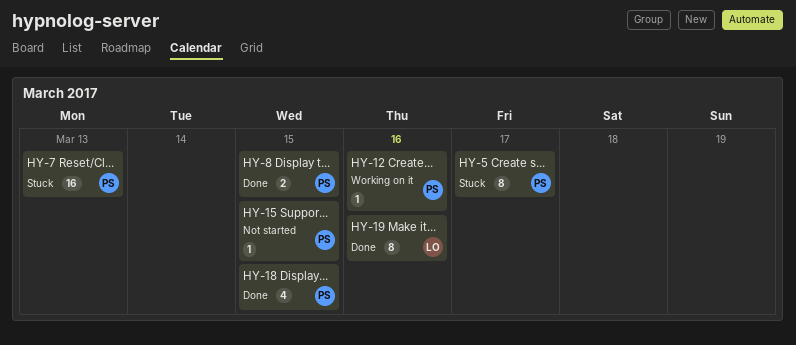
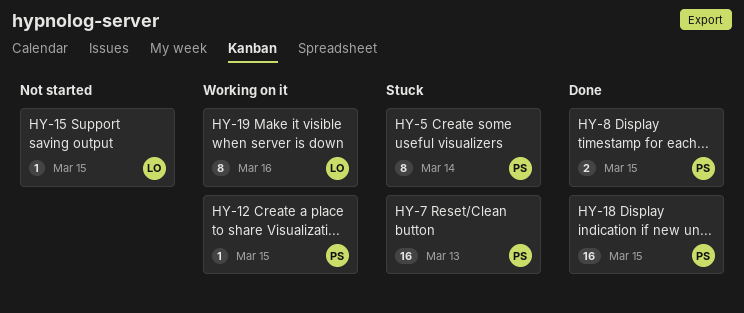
HY-5, due: Mar 17 -> Mar 14
HY-12, due: Mar 16 -> Mar 15
HY-15, owner: PS -> LO
HY-18, estimate: 4 -> 16
HY-19, status: Done -> Working on it

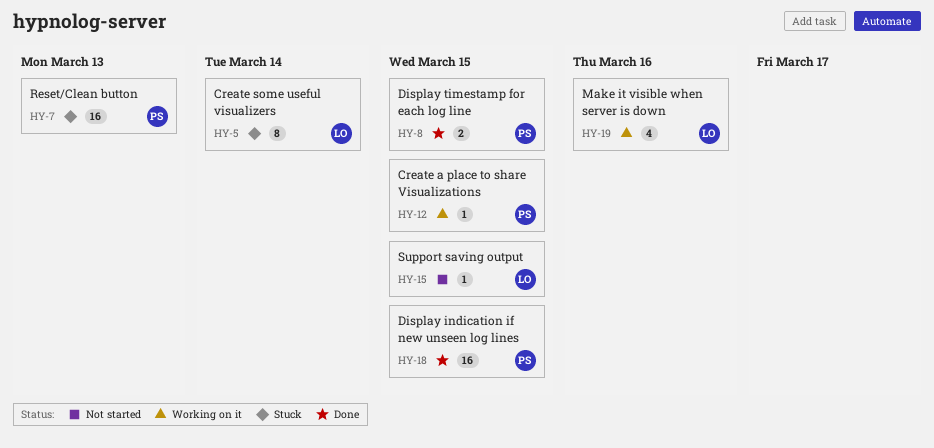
HY-5, owner: PS -> LO
HY-19, estimate: 8 -> 4

